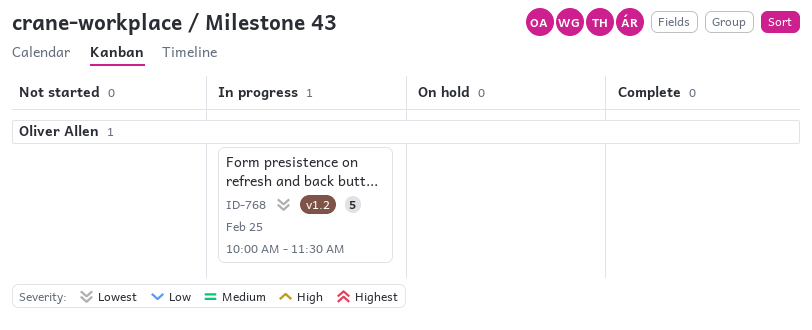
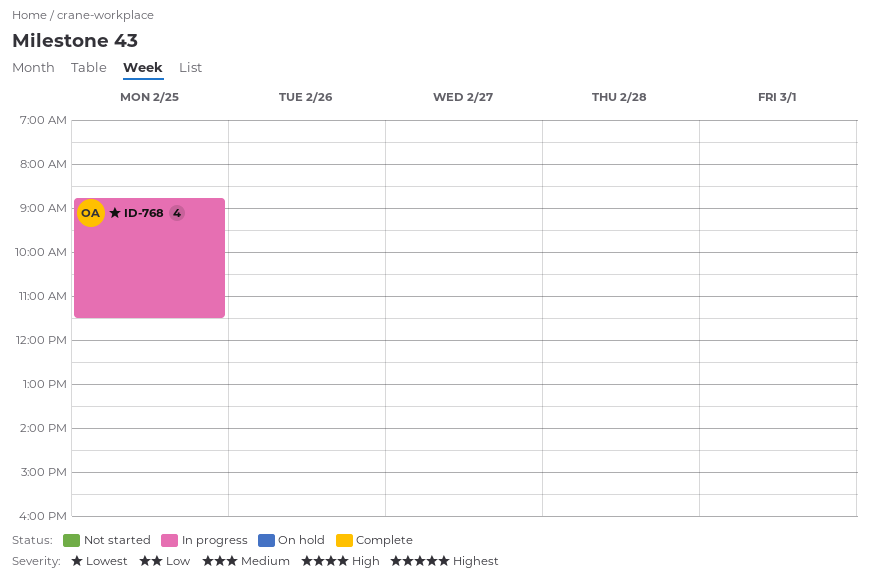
ID-768, estimate: 5 -> 4
ID-768, begins: 10:00 -> 08:45

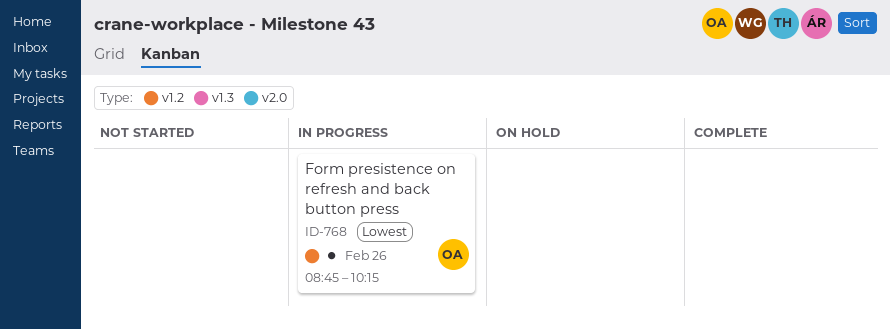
ID-768, estimate: 4 -> 1
ID-768, day: Feb 25 -> Feb 26
ID-768, ends: 11:30 -> 10:15

